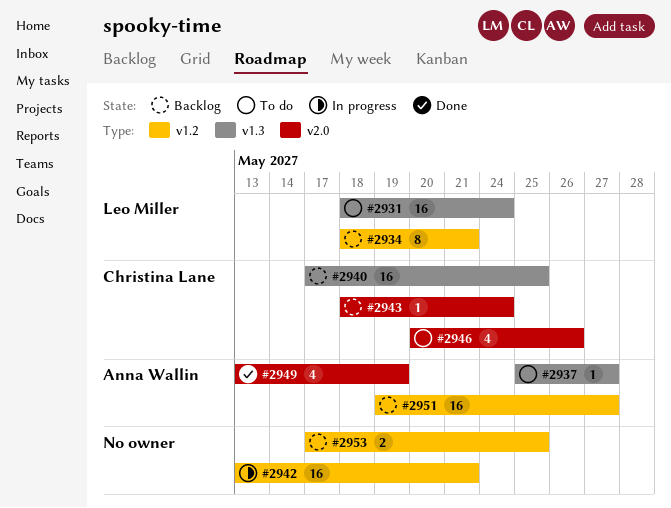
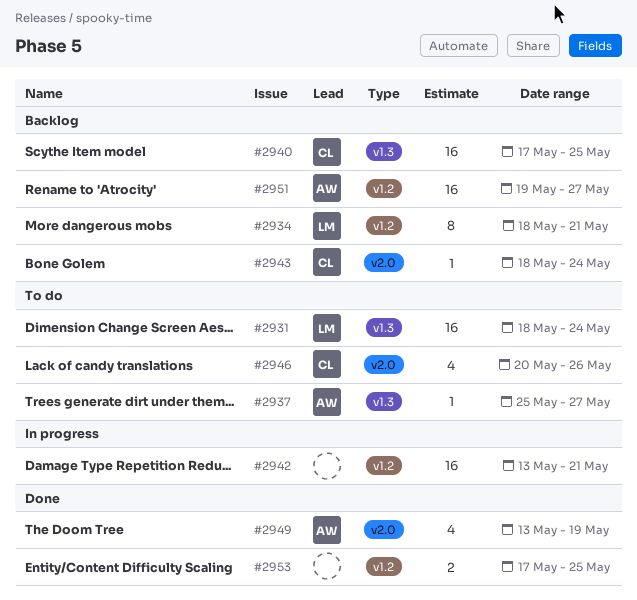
#2953, status: Backlog -> Done

